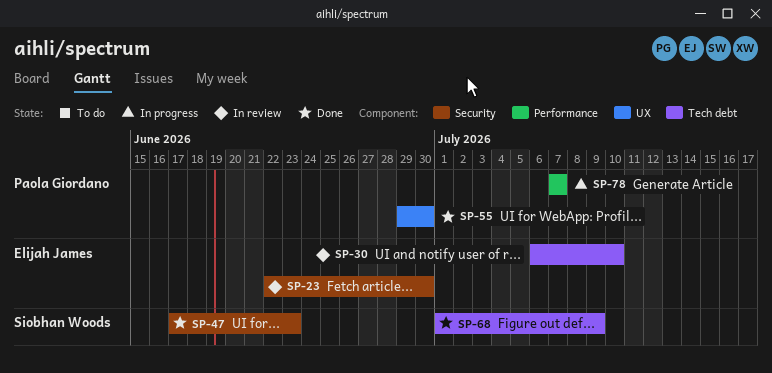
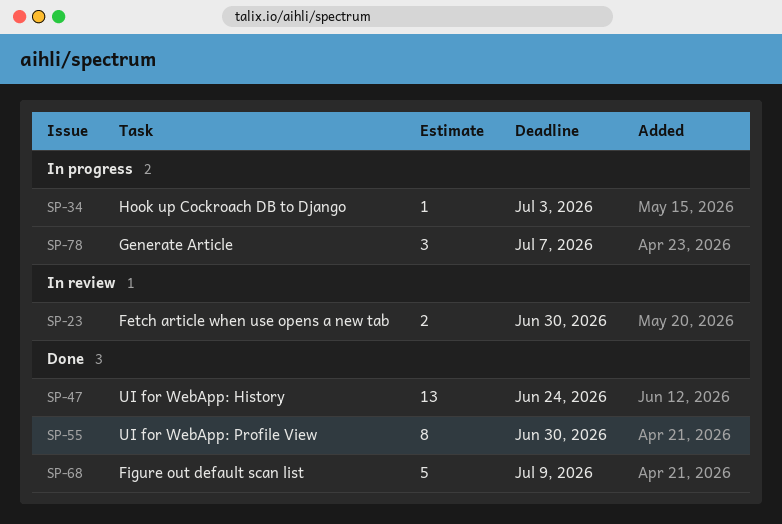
SP-30: present -> none
SP-34: none -> present
SP-47, due: Jun 23 -> Jun 24

